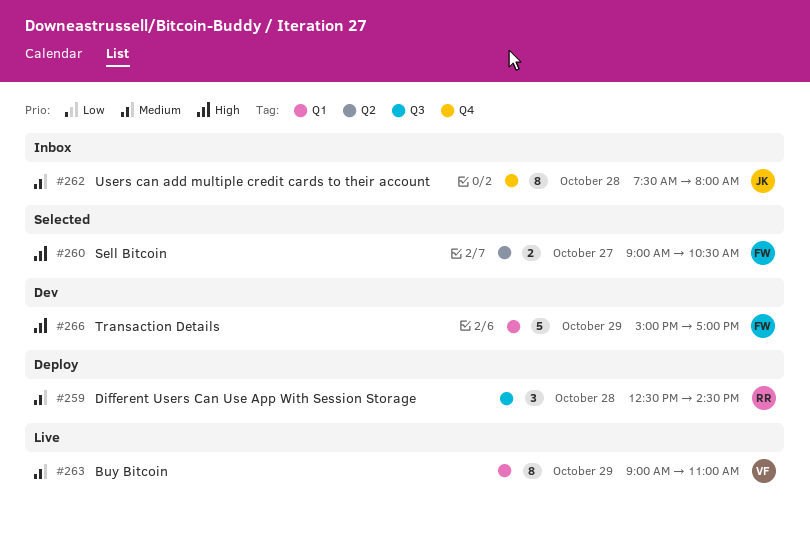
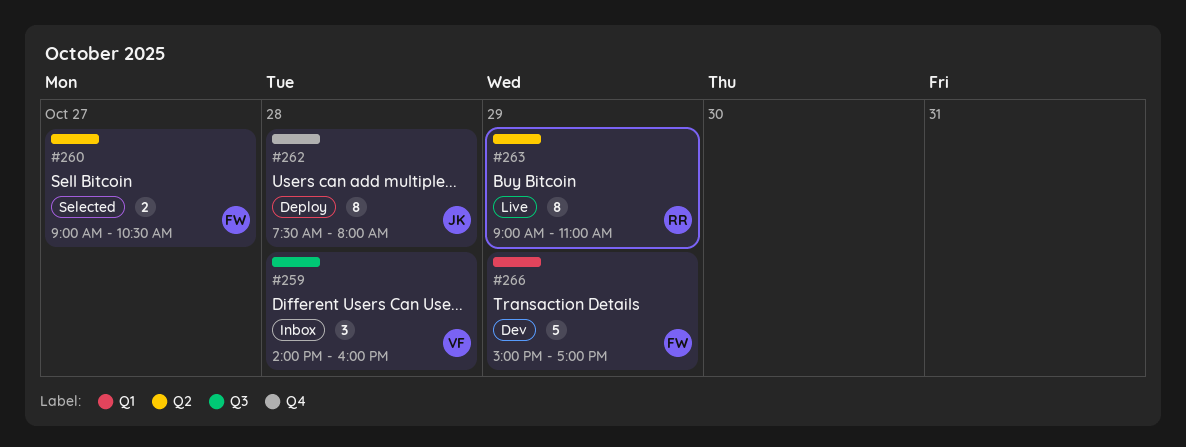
#259, status: Deploy -> Inbox
#259, owner: RR -> VF
#259, begins: 12:30 -> 14:00
#259, ends: 14:30 -> 16:00
#262, status: Inbox -> Deploy
#263, owner: VF -> RR
#263, label: Q1 -> Q2

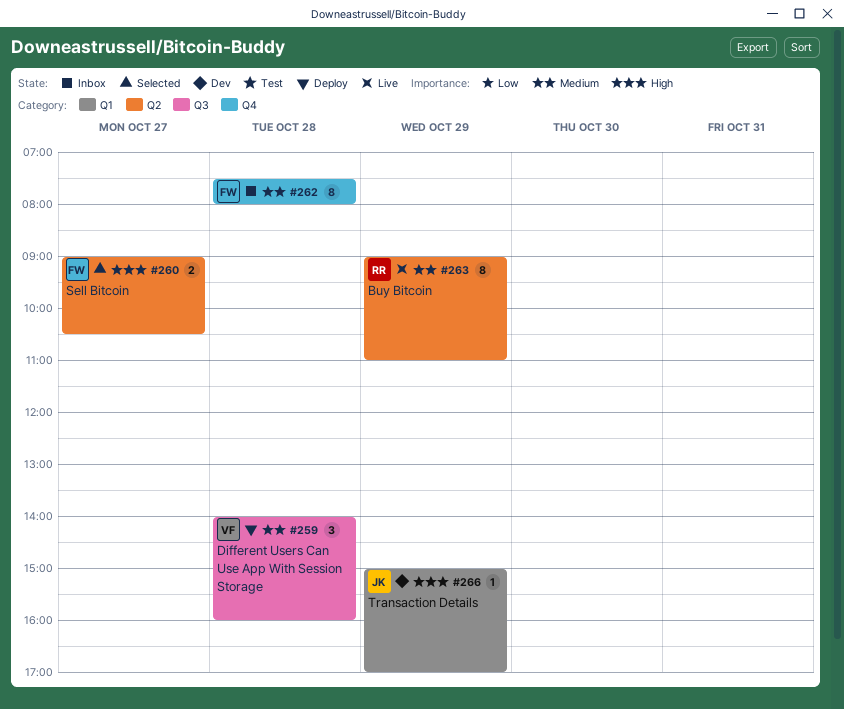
#259, status: Inbox -> Deploy
#262, status: Deploy -> Inbox
#262, owner: JK -> FW
#266, owner: FW -> JK
#266, estimate: 5 -> 1

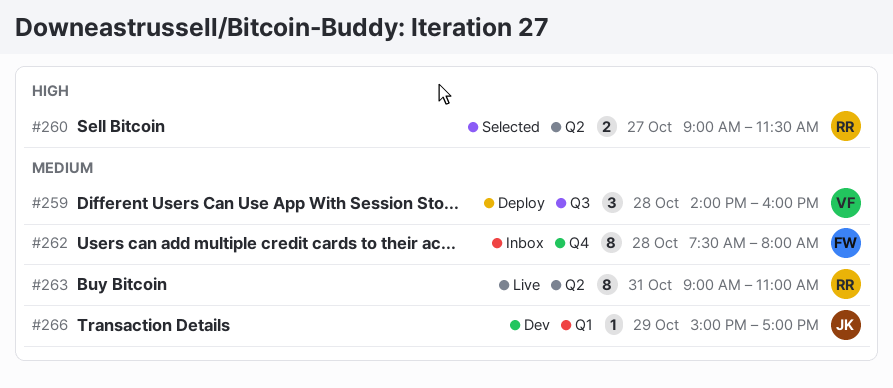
#260, owner: FW -> RR
#260, ends: 10:30 -> 11:30
#263, day: Oct 29 -> Oct 31
#266, priority: High -> Medium

